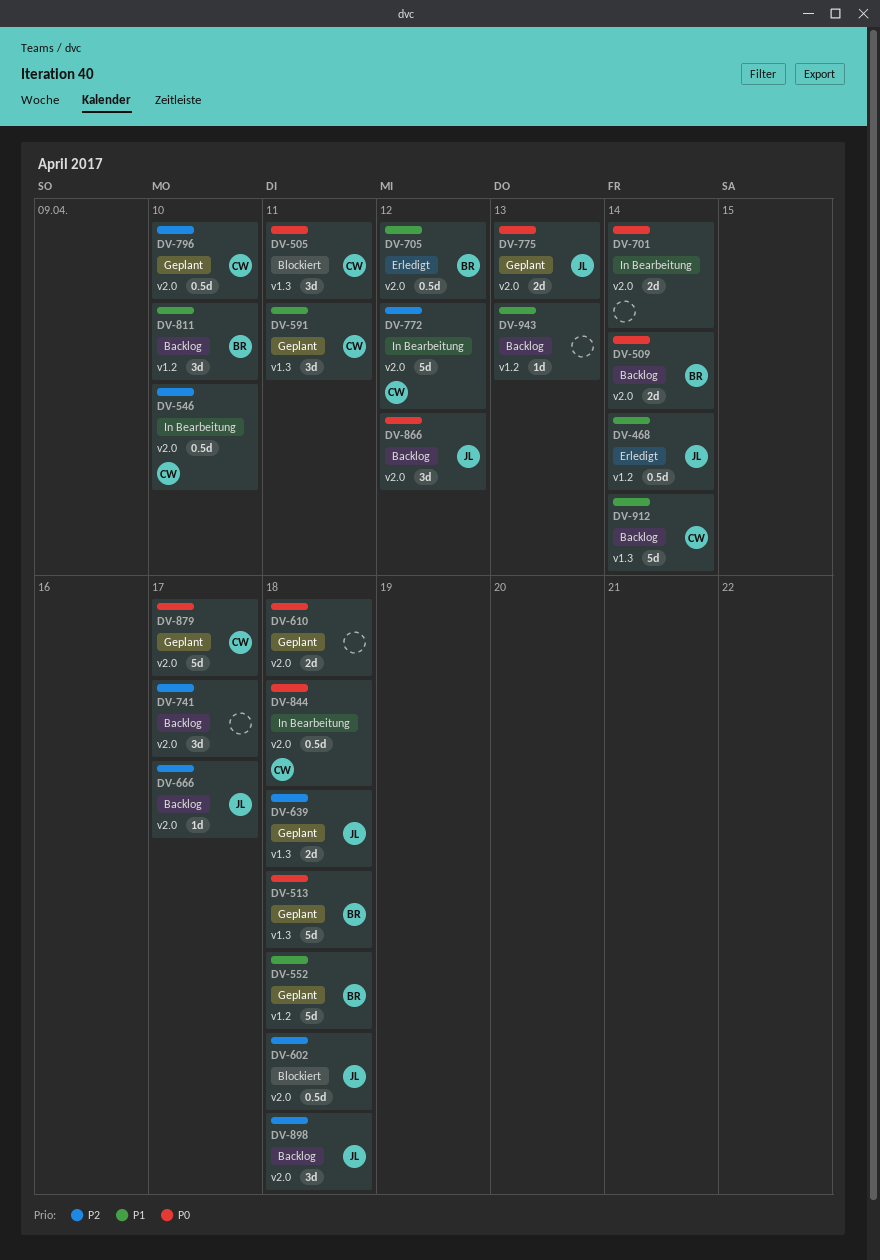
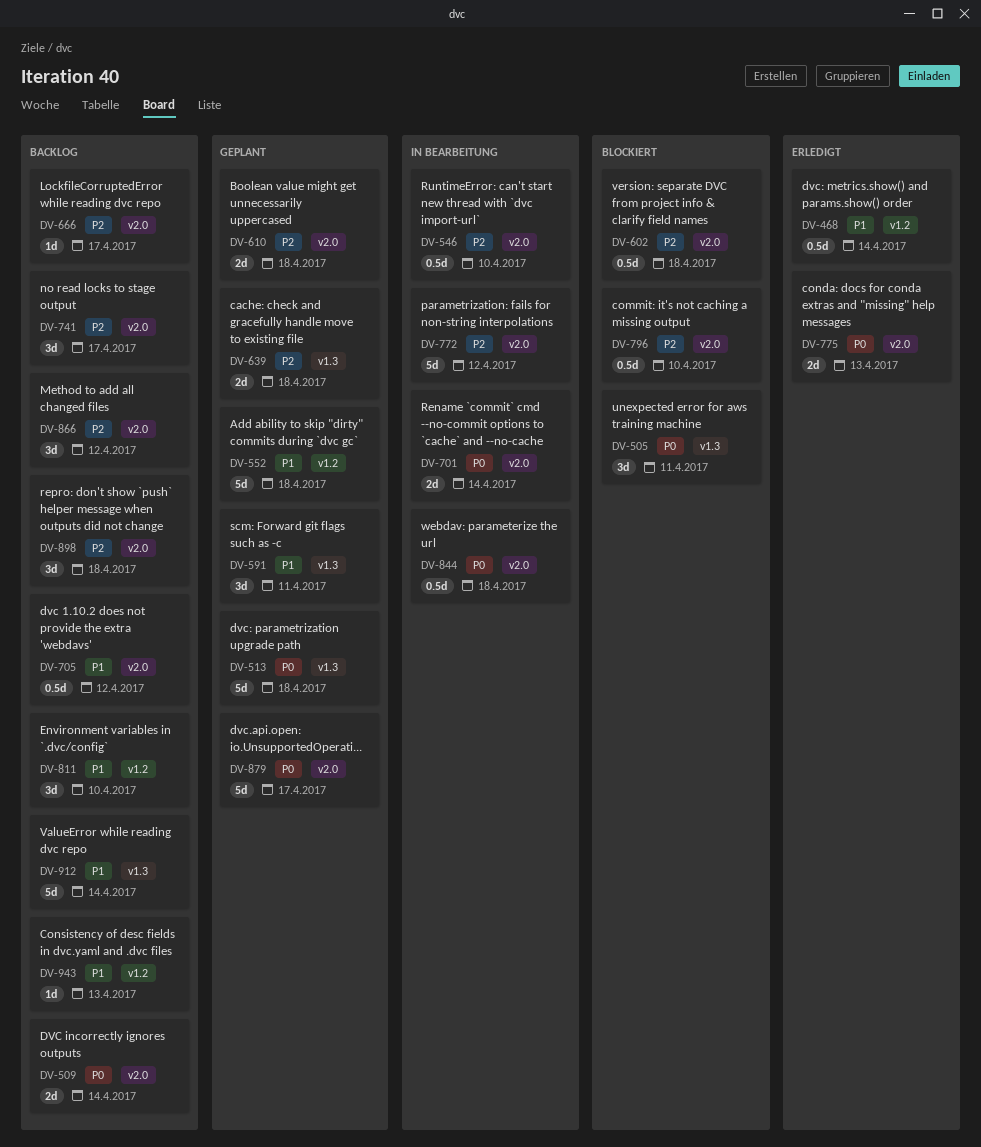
DV-610, priority: P0 -> P2
DV-705, status: Erledigt -> Backlog
DV-775, status: Geplant -> Erledigt
DV-796, status: Geplant -> Blockiert
DV-866, priority: P0 -> P2

